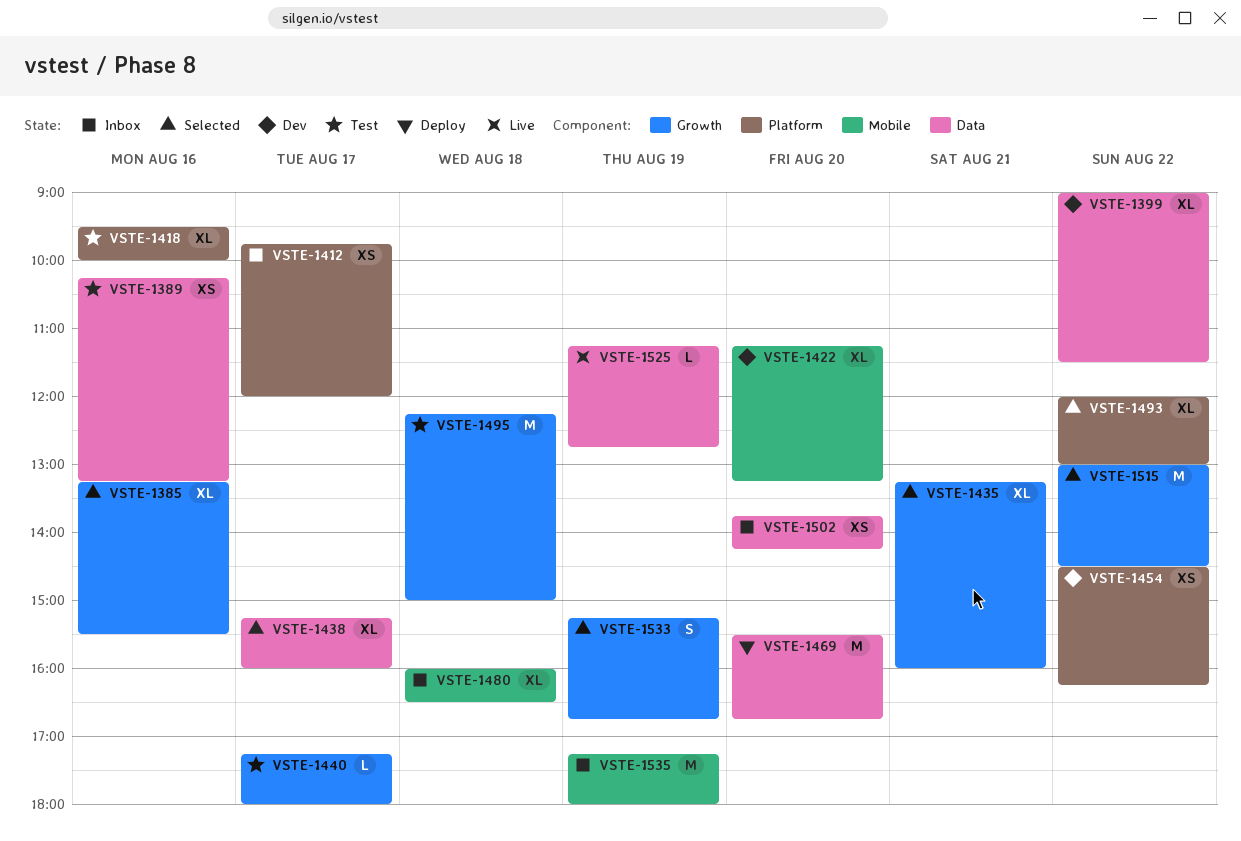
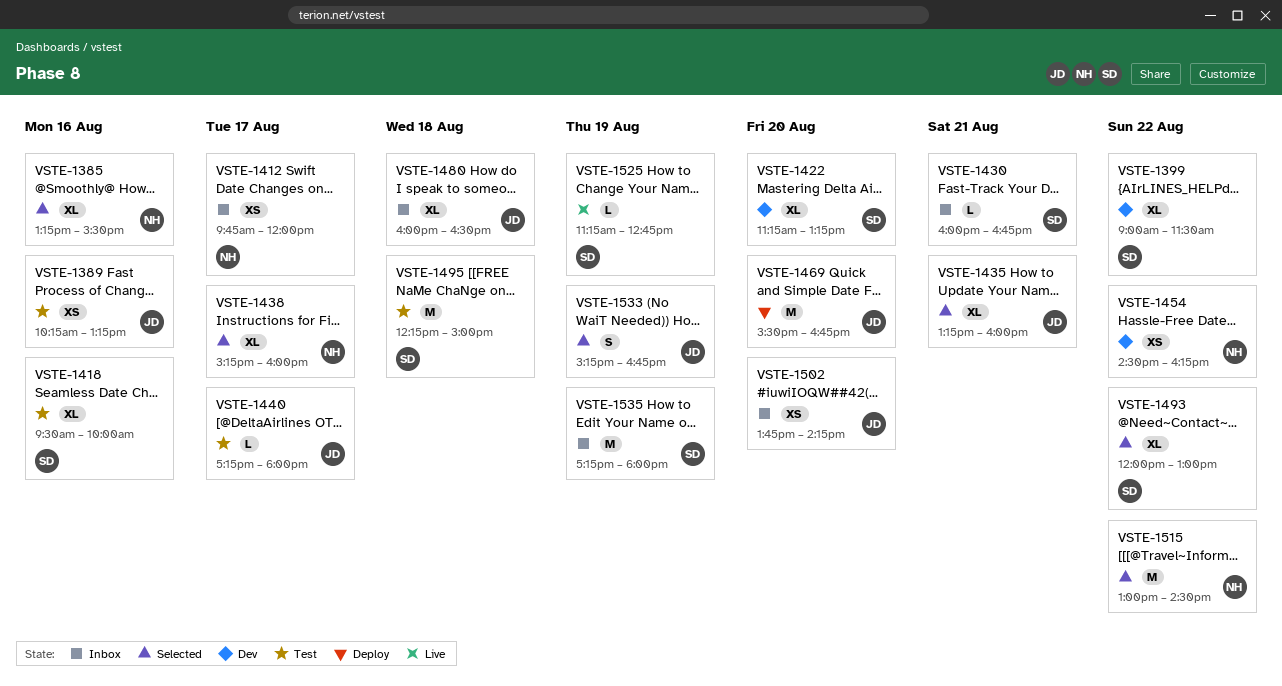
VSTE-1430: none -> present

